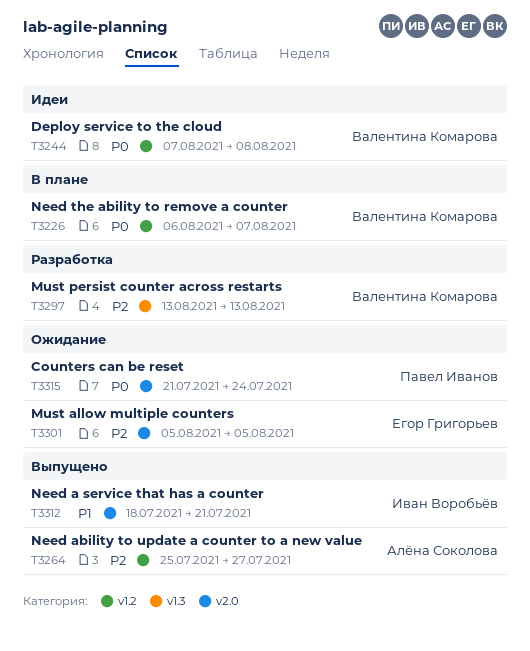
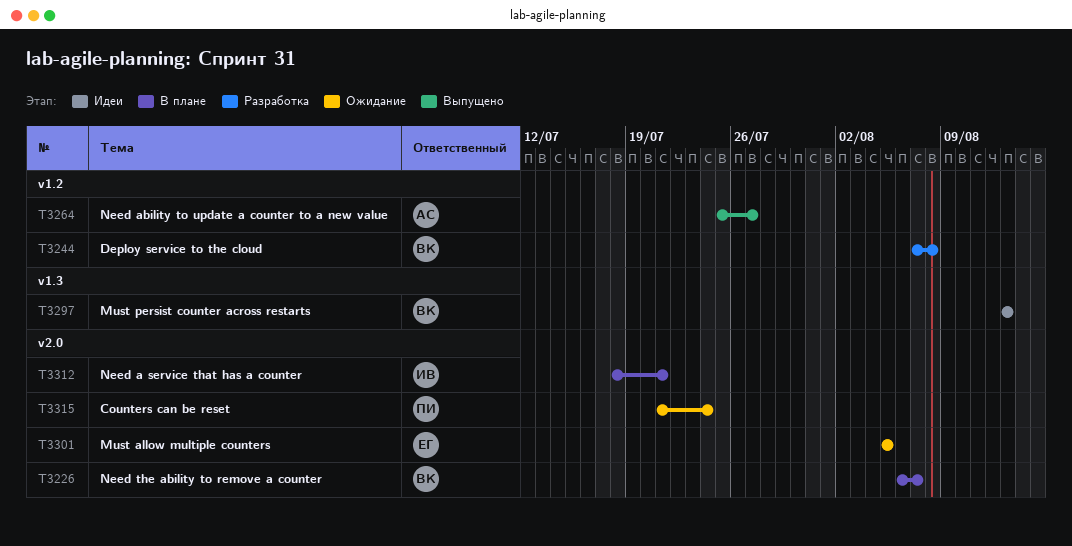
T3226, label: v1.2 -> v2.0
T3244, status: Идеи -> Разработка
T3297, status: Разработка -> Идеи
T3312, status: Выпущено -> В плане

